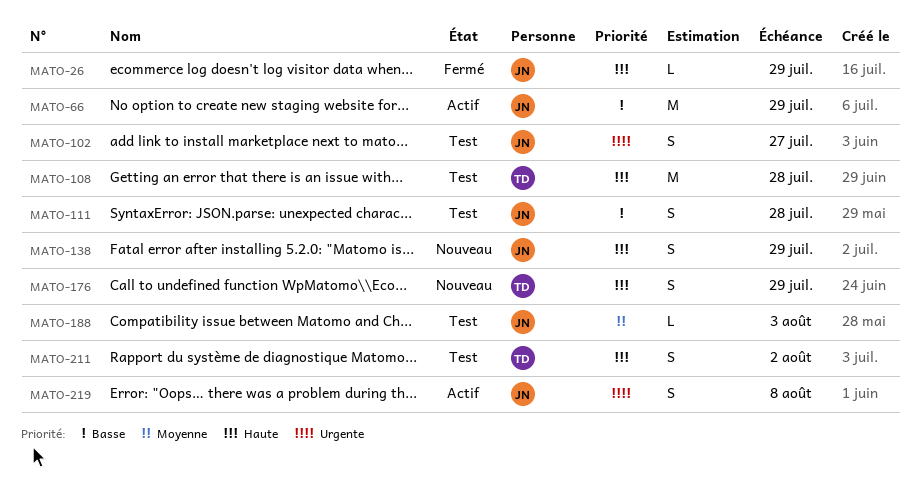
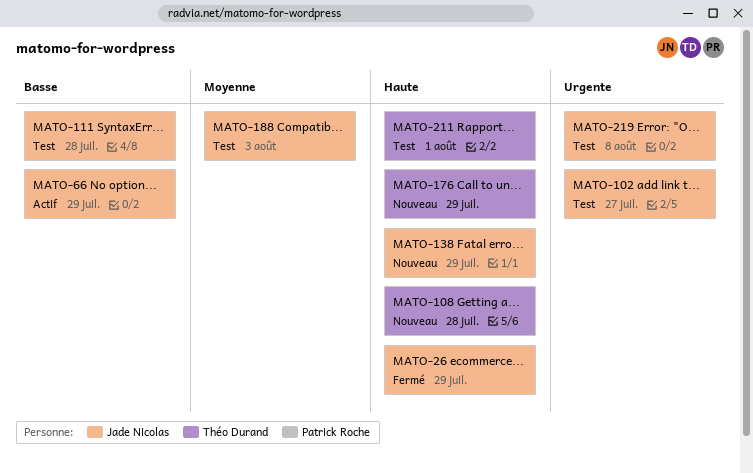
MATO-108, status: Test -> Nouveau
MATO-211, due: Aug 2 -> Aug 1
MATO-219, status: Actif -> Test

